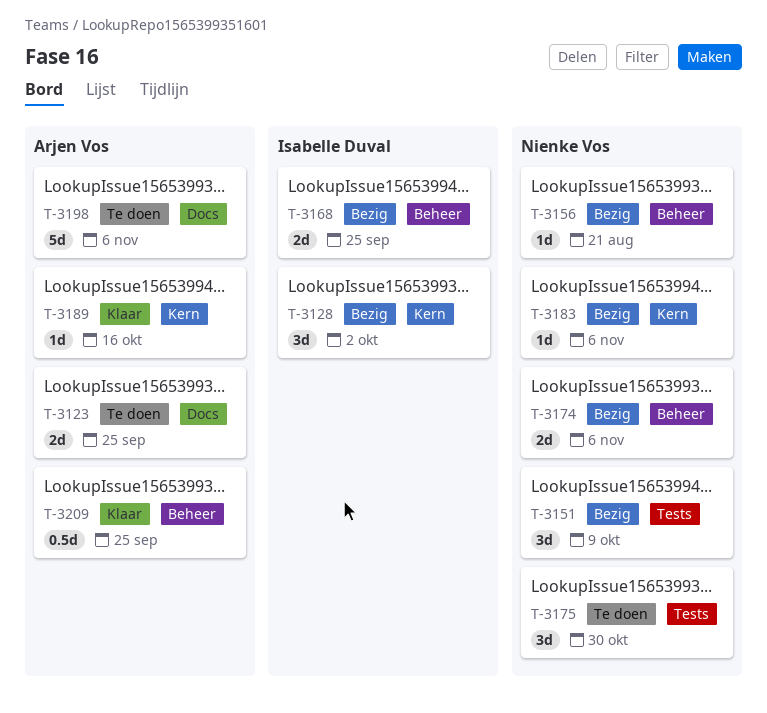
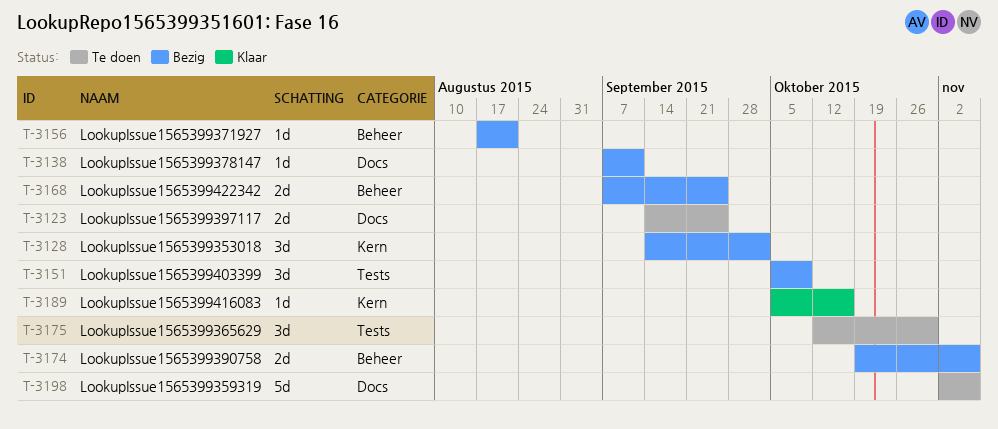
T-3138: none -> present
T-3183: present -> none
T-3209: present -> none

